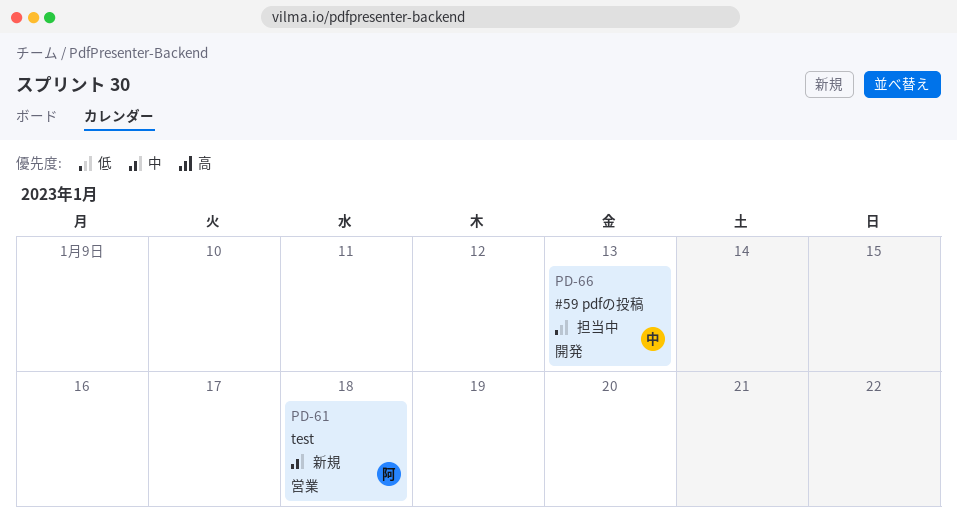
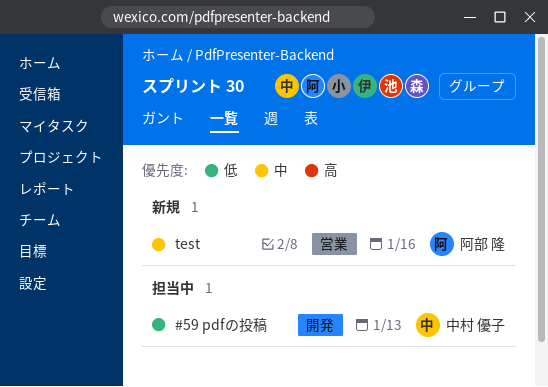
test, due: Jan 18 -> Jan 16

